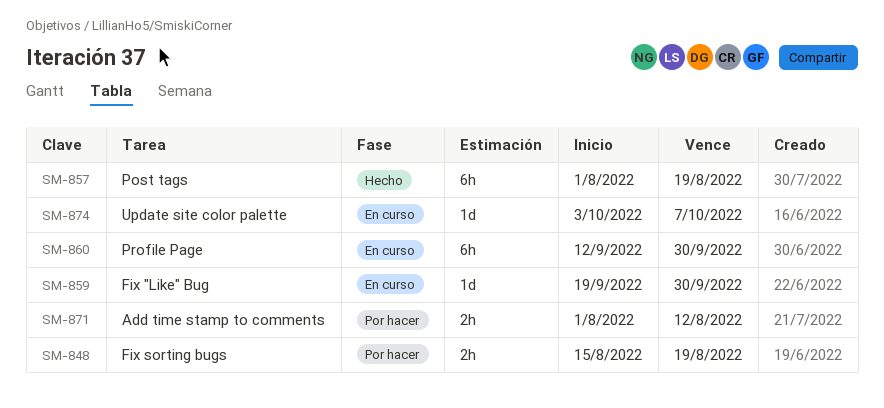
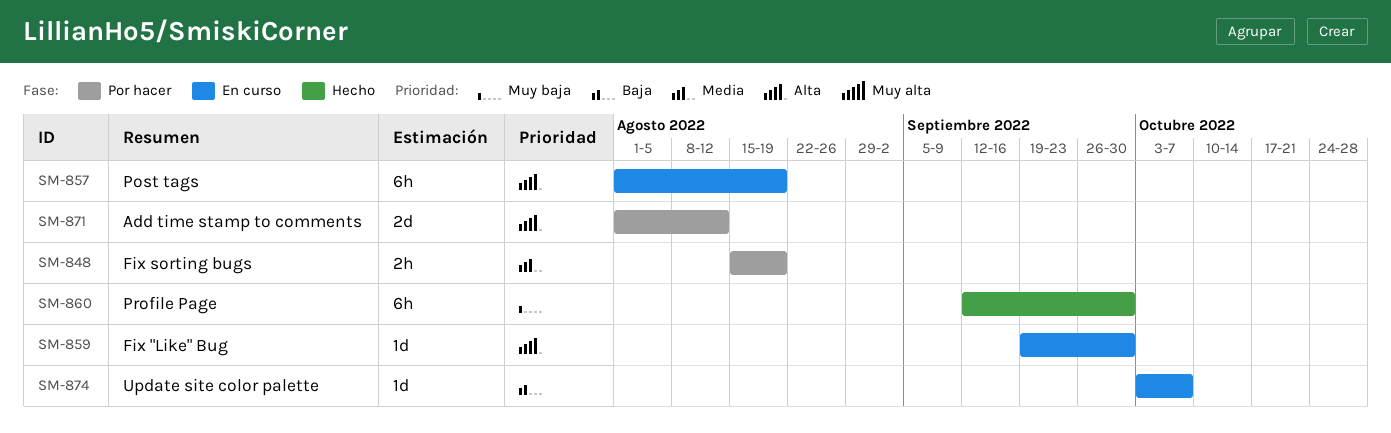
SM-857, status: Hecho -> En curso
SM-860, status: En curso -> Hecho
SM-871, estimate: 2h -> 2d

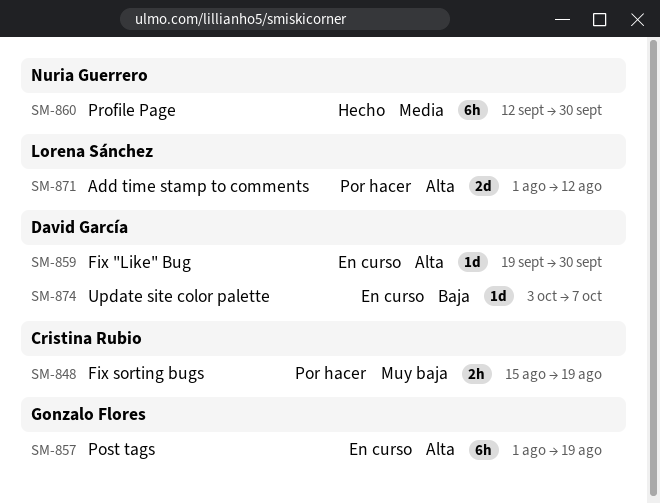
SM-848, priority: Media -> Muy baja
SM-860, priority: Muy baja -> Media

